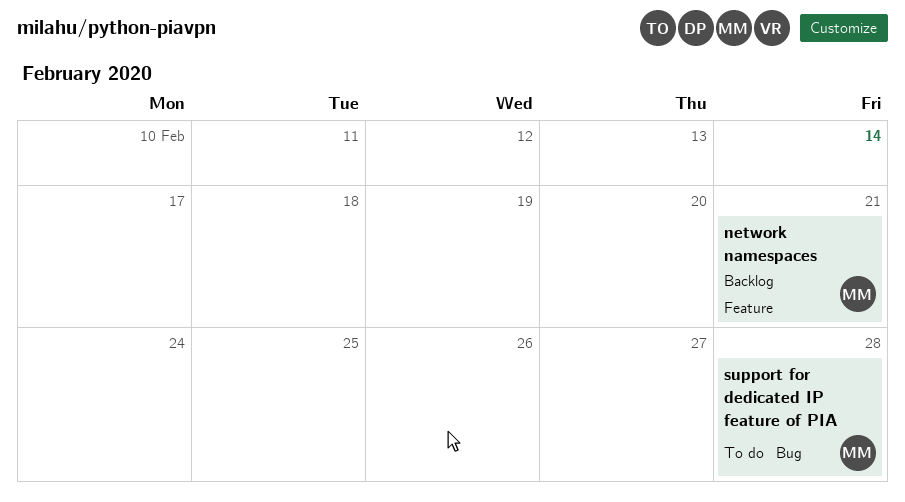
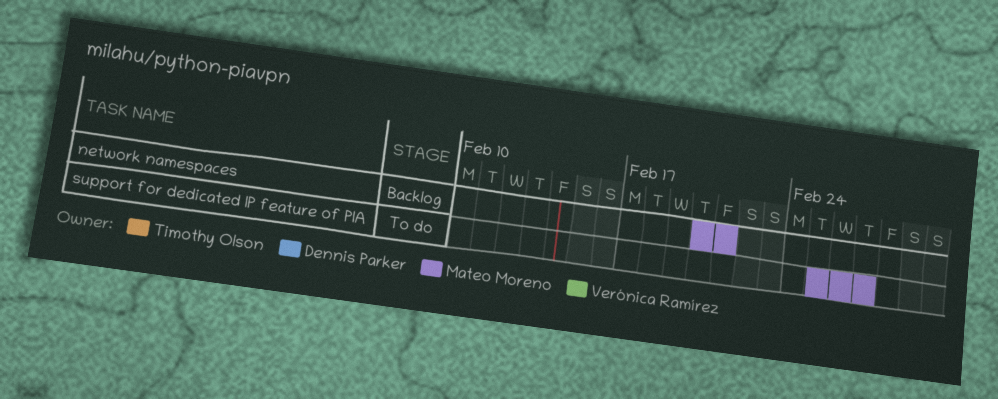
support for dedicated IP feature of PIA, due: Feb 28 -> Feb 27

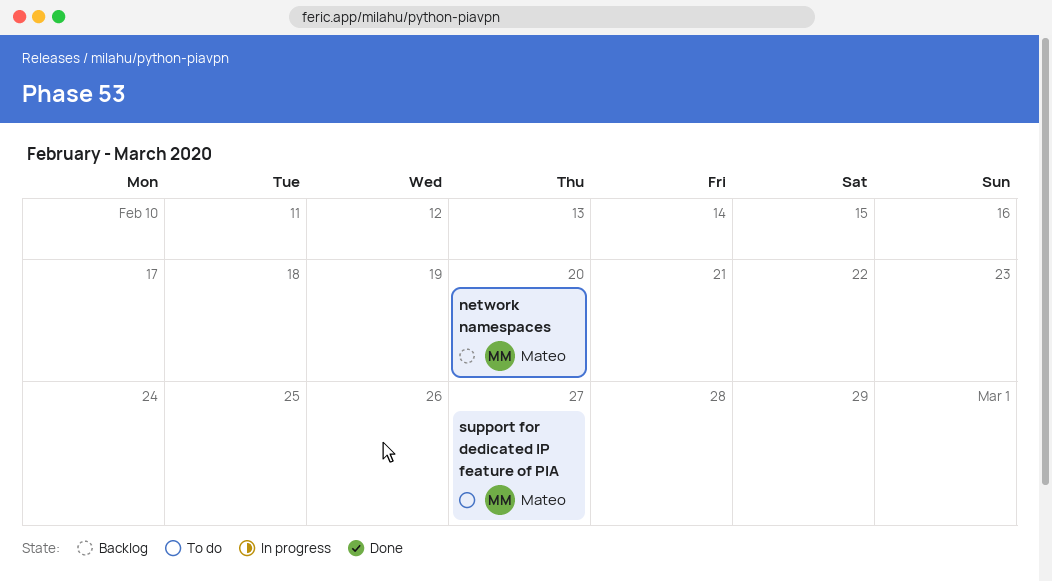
network namespaces, due: Feb 21 -> Feb 20

